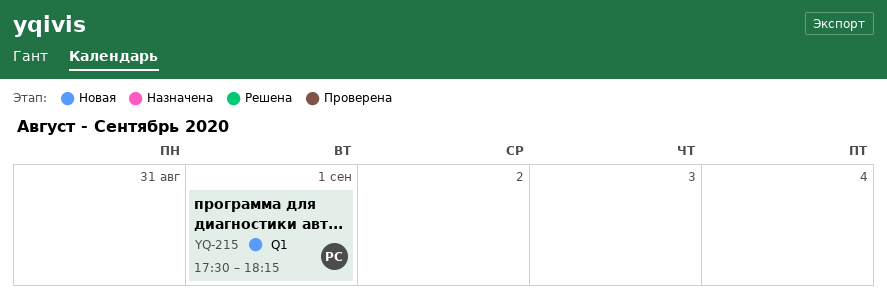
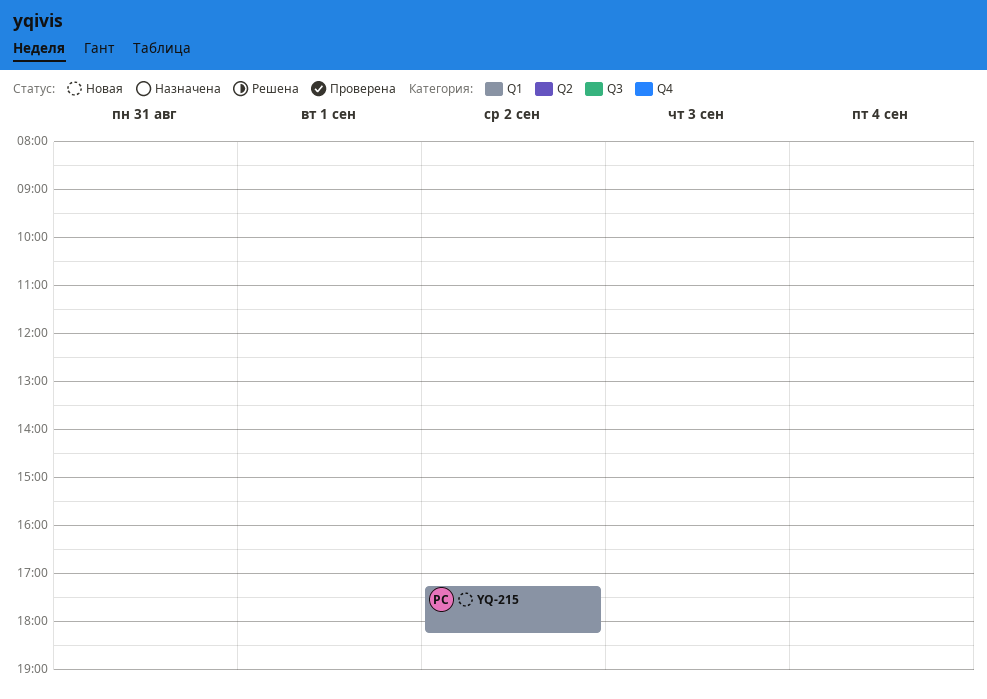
YQ-215, day: Sep 1 -> Sep 2
YQ-215, begins: 17:30 -> 17:15

